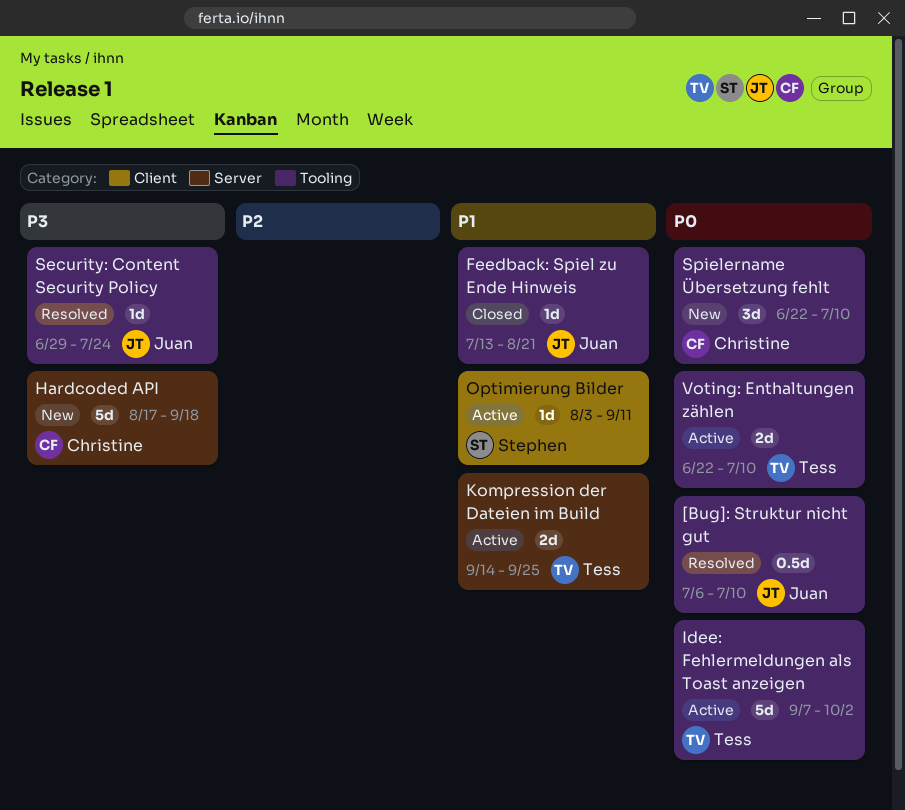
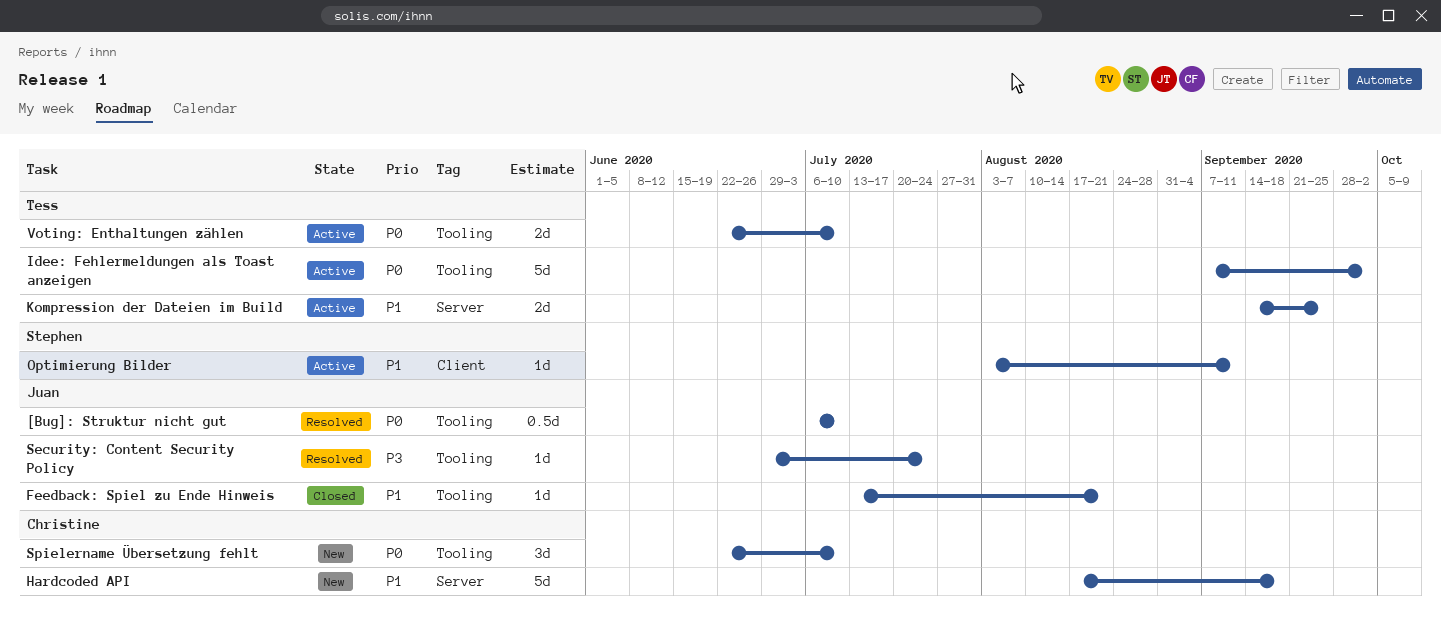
Hardcoded API, priority: P3 -> P1

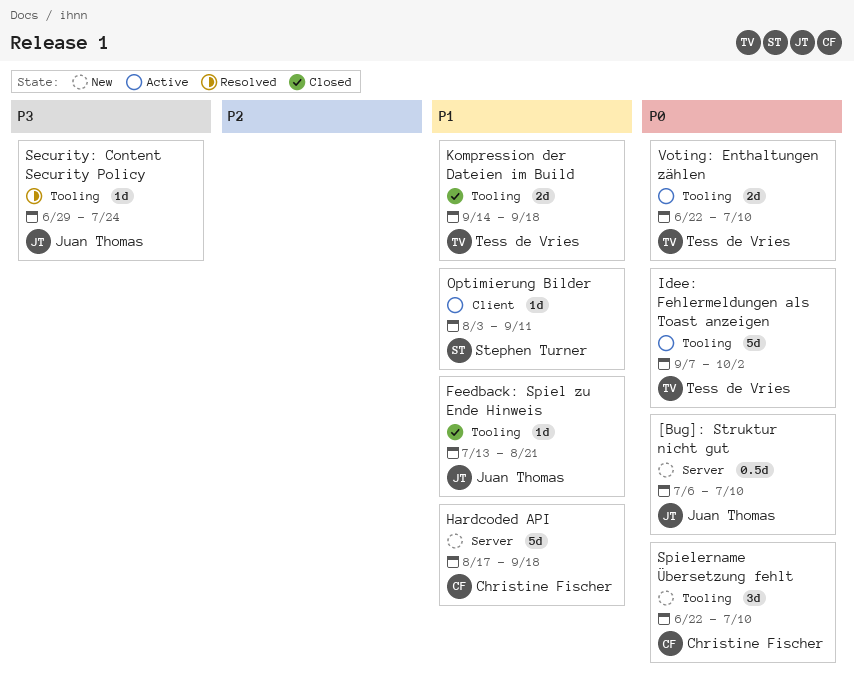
[Bug]: Struktur nicht gut, status: Resolved -> New
[Bug]: Struktur nicht gut, label: Tooling -> Server
Kompression der Dateien im Build, status: Active -> Closed
Kompression der Dateien im Build, label: Server -> Tooling
Kompression der Dateien im Build, due: Sep 25 -> Sep 18

